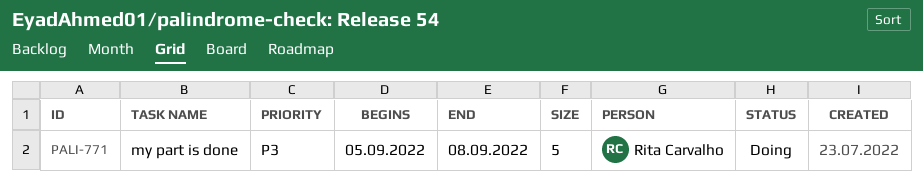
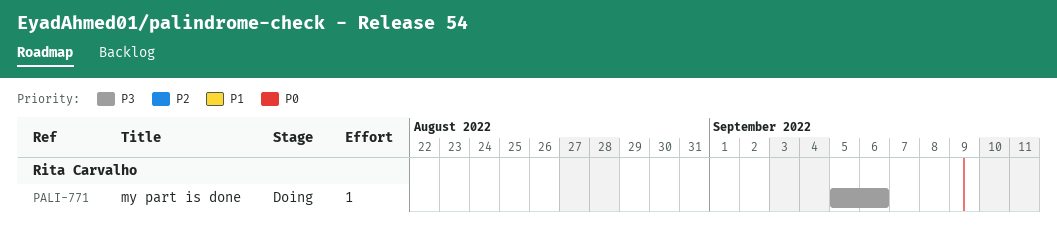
PALI-771, estimate: 5 -> 1
PALI-771, due: Sep 8 -> Sep 6

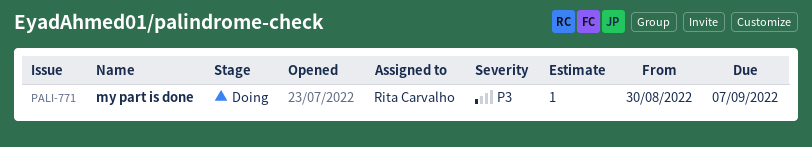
PALI-771, start: Sep 5 -> Aug 30
PALI-771, due: Sep 6 -> Sep 7

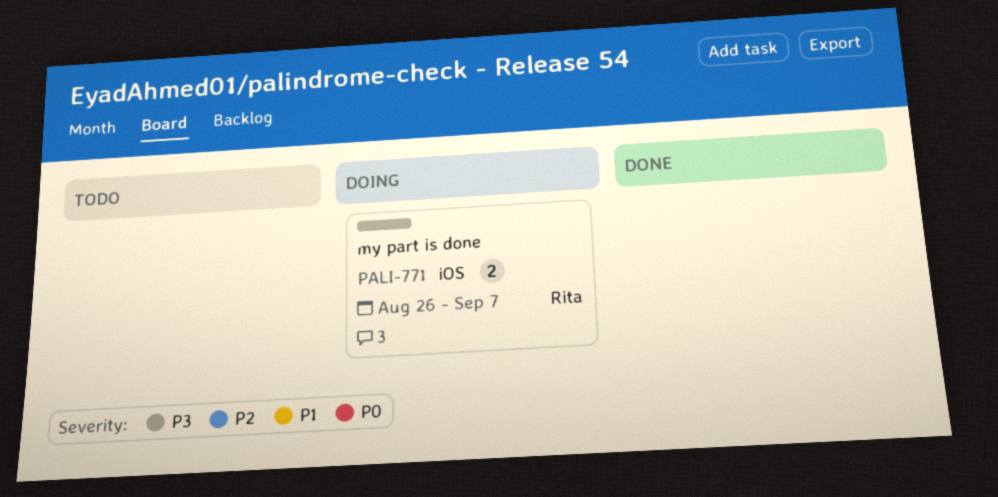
PALI-771, estimate: 1 -> 2
PALI-771, start: Aug 30 -> Aug 26

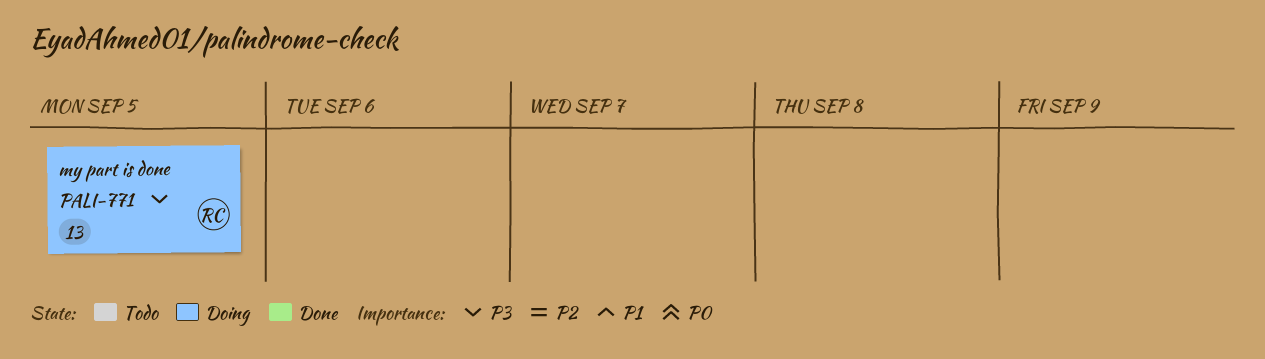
PALI-771, estimate: 2 -> 13
PALI-771, due: Sep 7 -> Sep 5

